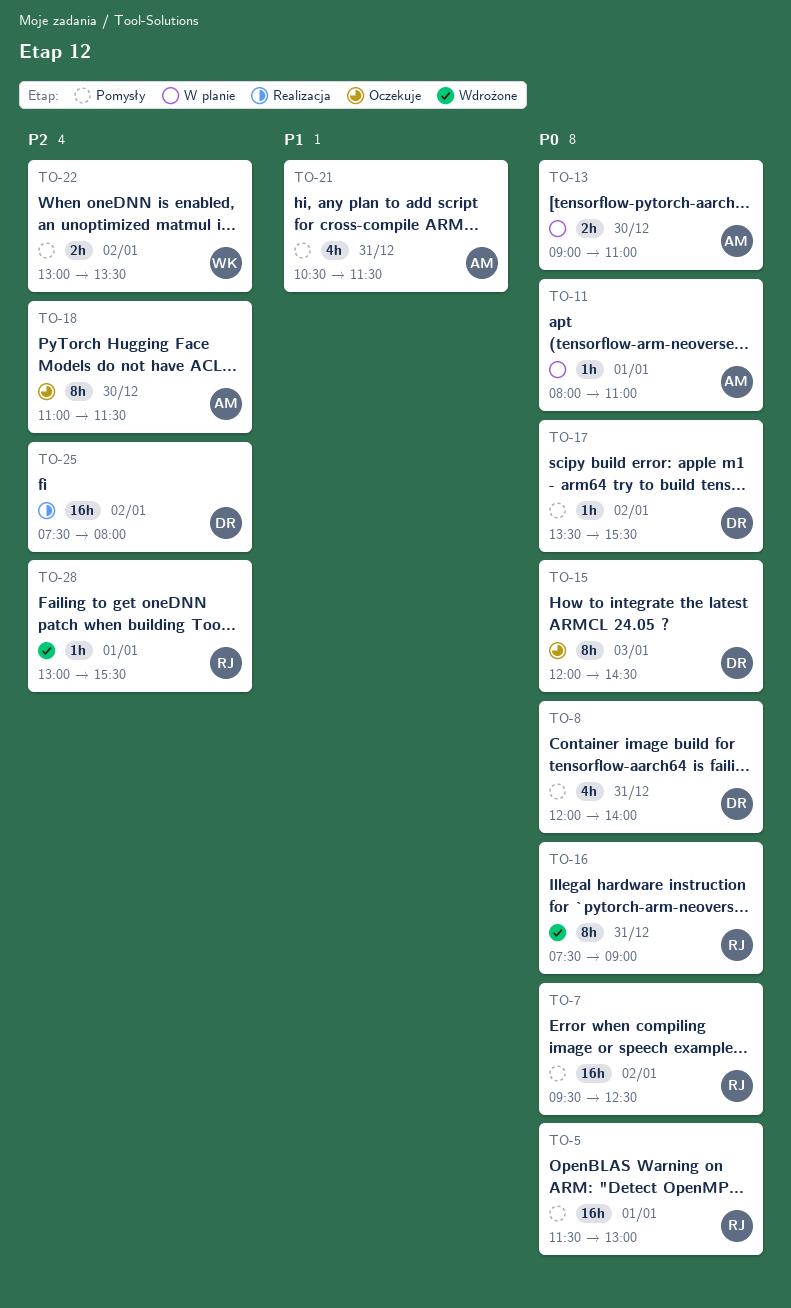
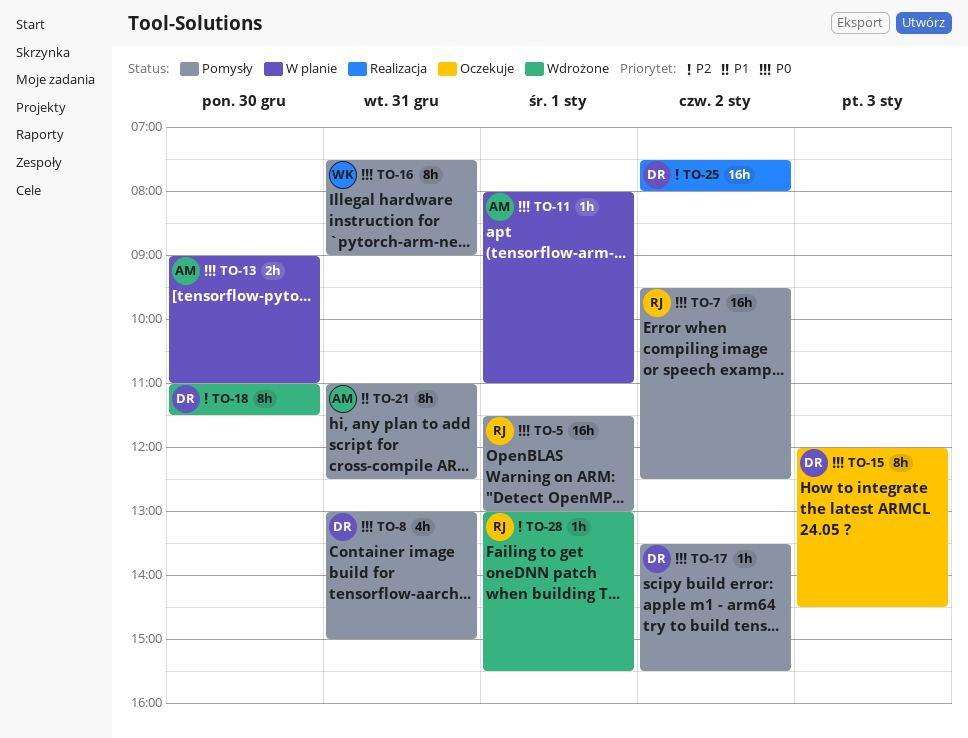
TO-8, begins: 12:00 -> 13:00
TO-8, ends: 14:00 -> 15:00
TO-16, status: Wdrożone -> Pomysły
TO-16, owner: RJ -> WK
TO-18, status: Oczekuje -> Wdrożone
TO-18, owner: AM -> DR
TO-21, estimate: 4h -> 8h
TO-21, begins: 10:30 -> 11:00
TO-21, ends: 11:30 -> 12:30
TO-22: present -> none

